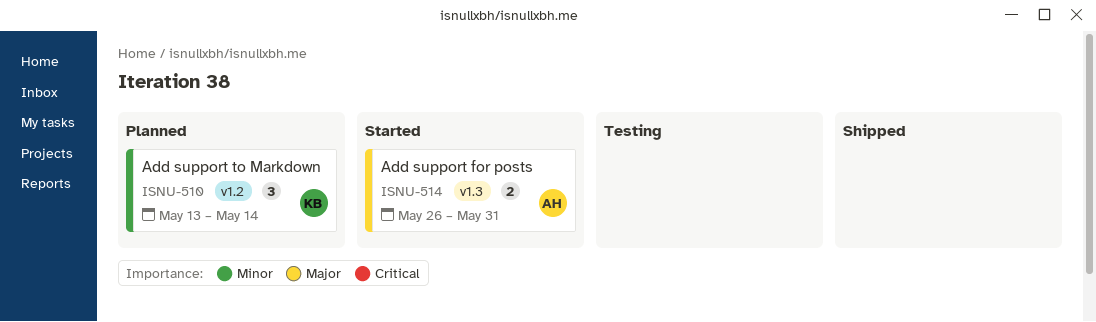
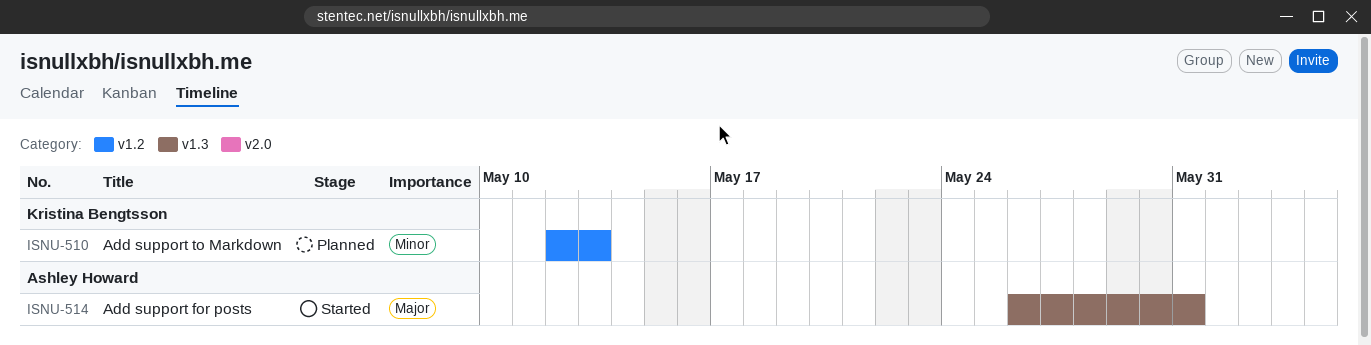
ISNU-510, start: May 13 -> May 12
ISNU-510, due: May 14 -> May 13

